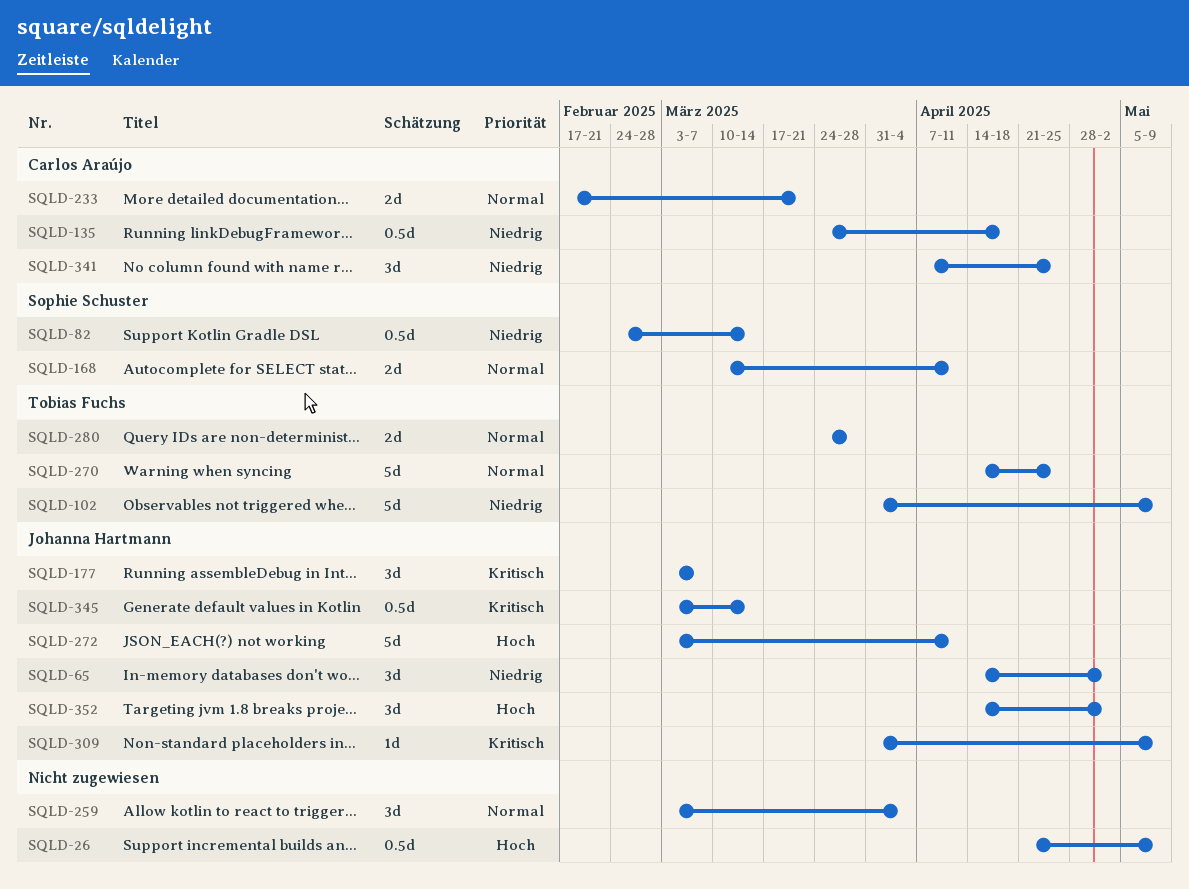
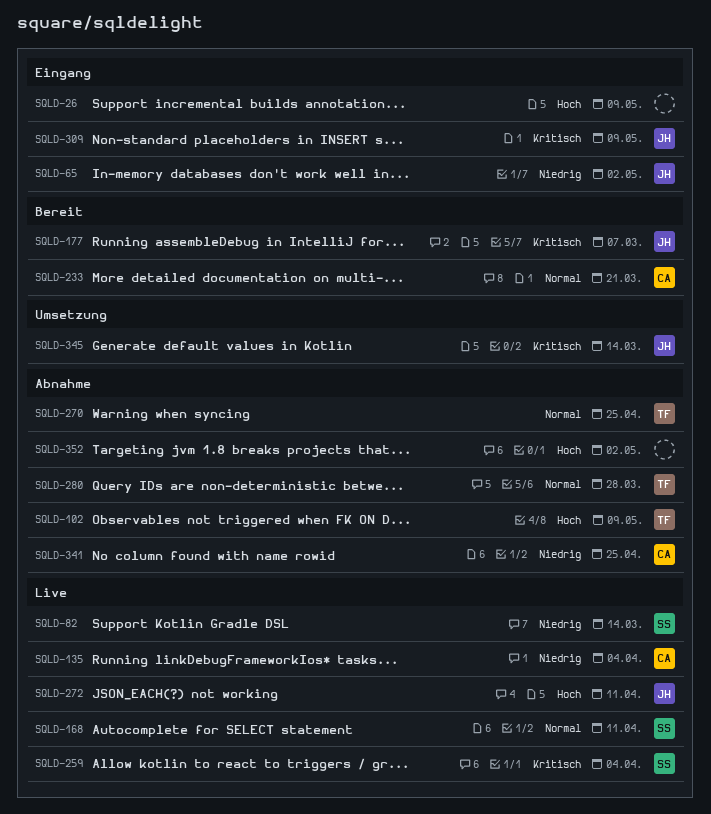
SQLD-102, priority: Niedrig -> Hoch
SQLD-135, due: Apr 18 -> Apr 4
SQLD-259, owner: none -> Sophie Schuster
SQLD-259, priority: Normal -> Kritisch
SQLD-352, owner: Johanna Hartmann -> none

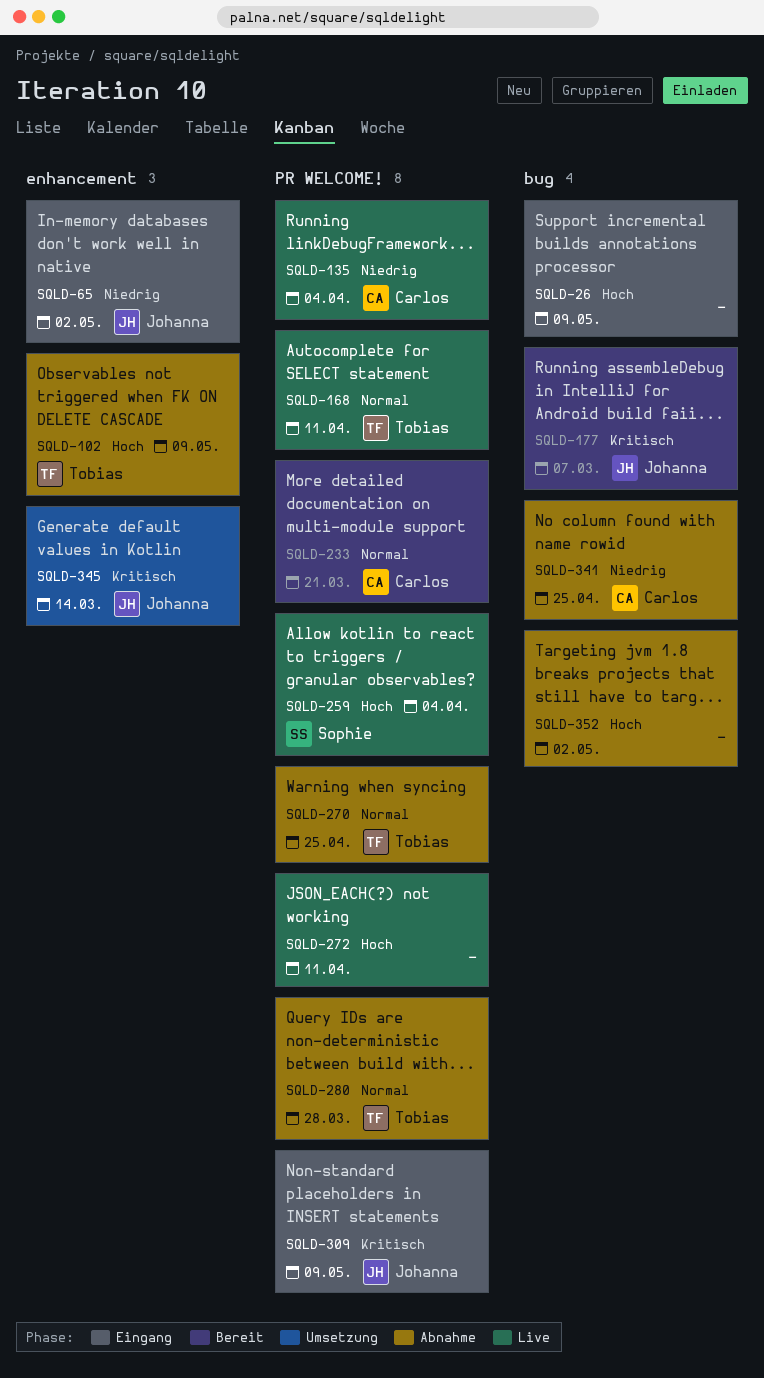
SQLD-82: present -> none
SQLD-168, owner: Sophie -> Tobias
SQLD-259, priority: Kritisch -> Hoch
SQLD-272, owner: Johanna -> none

